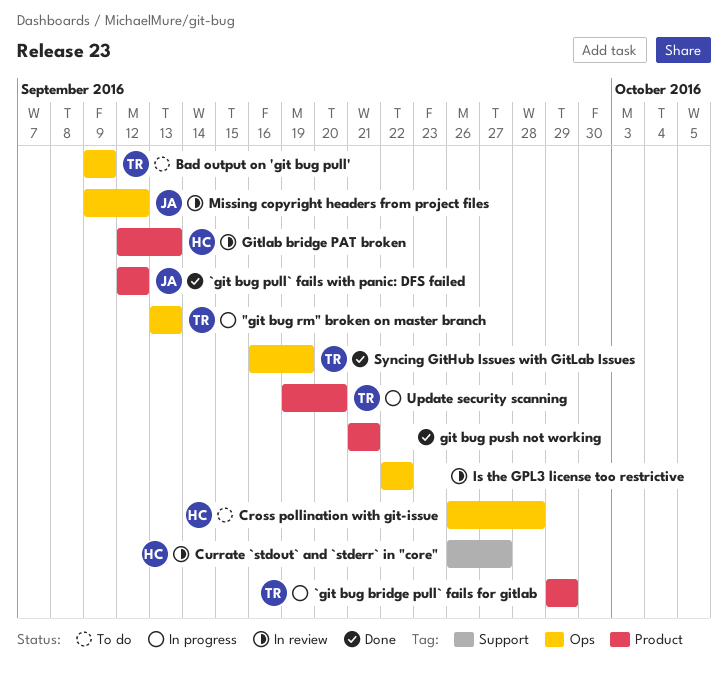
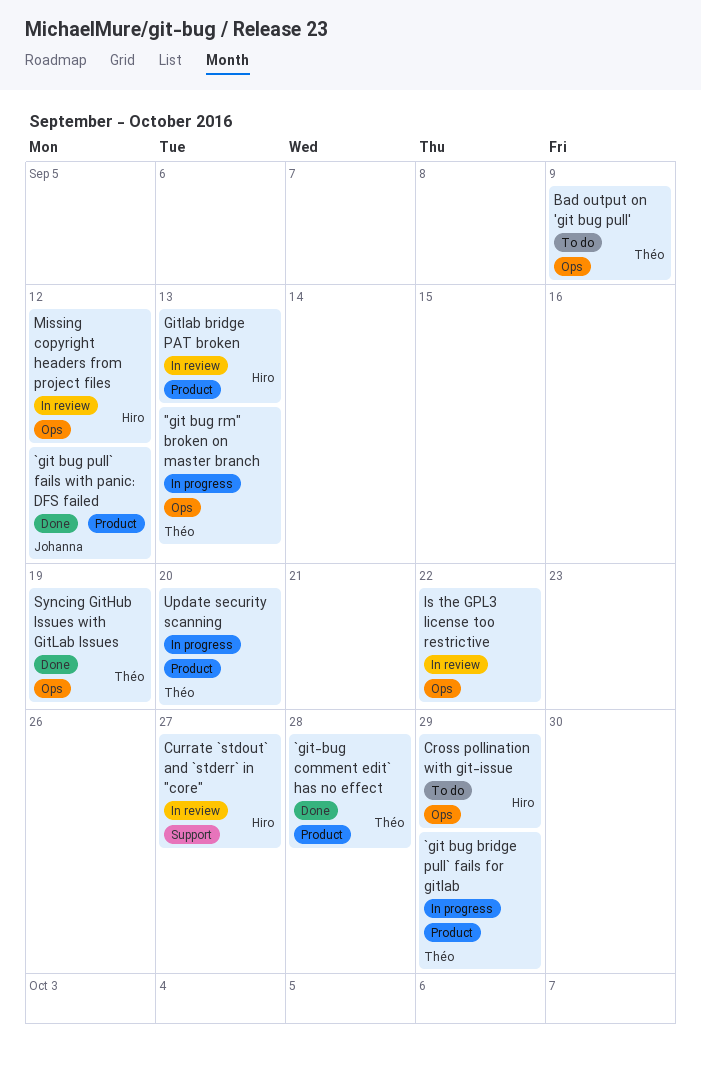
`git-bug comment edit` has no effect: none -> present
Cross pollination with git-issue, due: Sep 28 -> Sep 29
git bug push not working: present -> none
Missing copyright headers from project files, owner: Johanna -> Hiro

